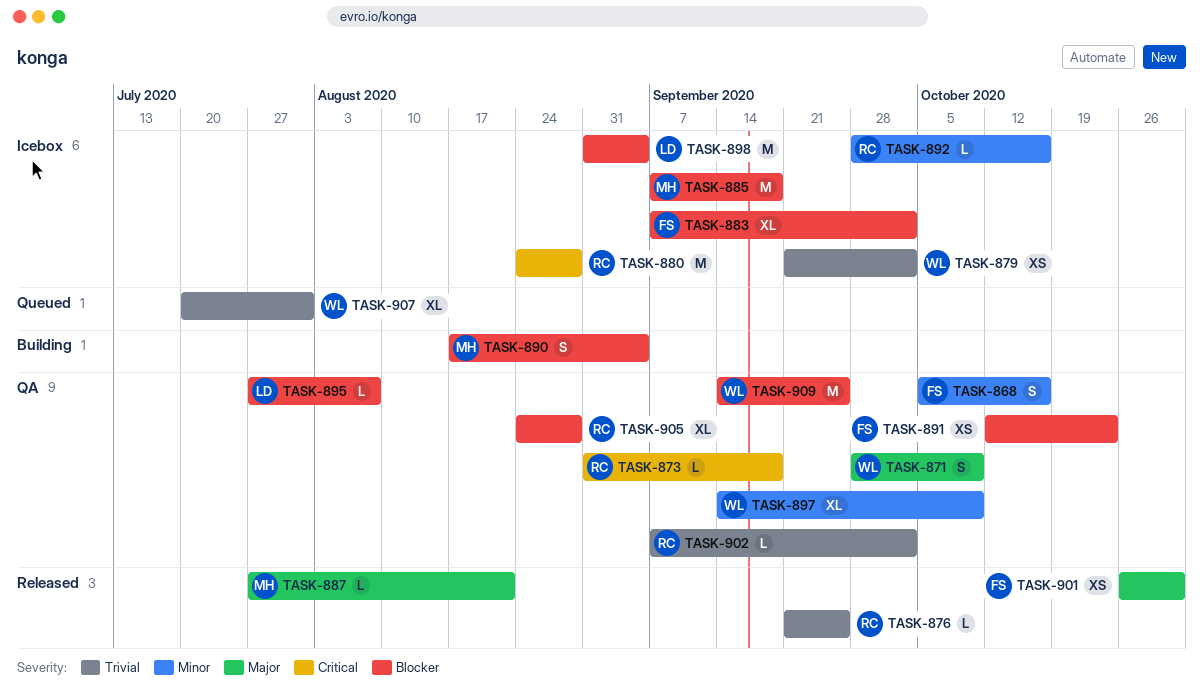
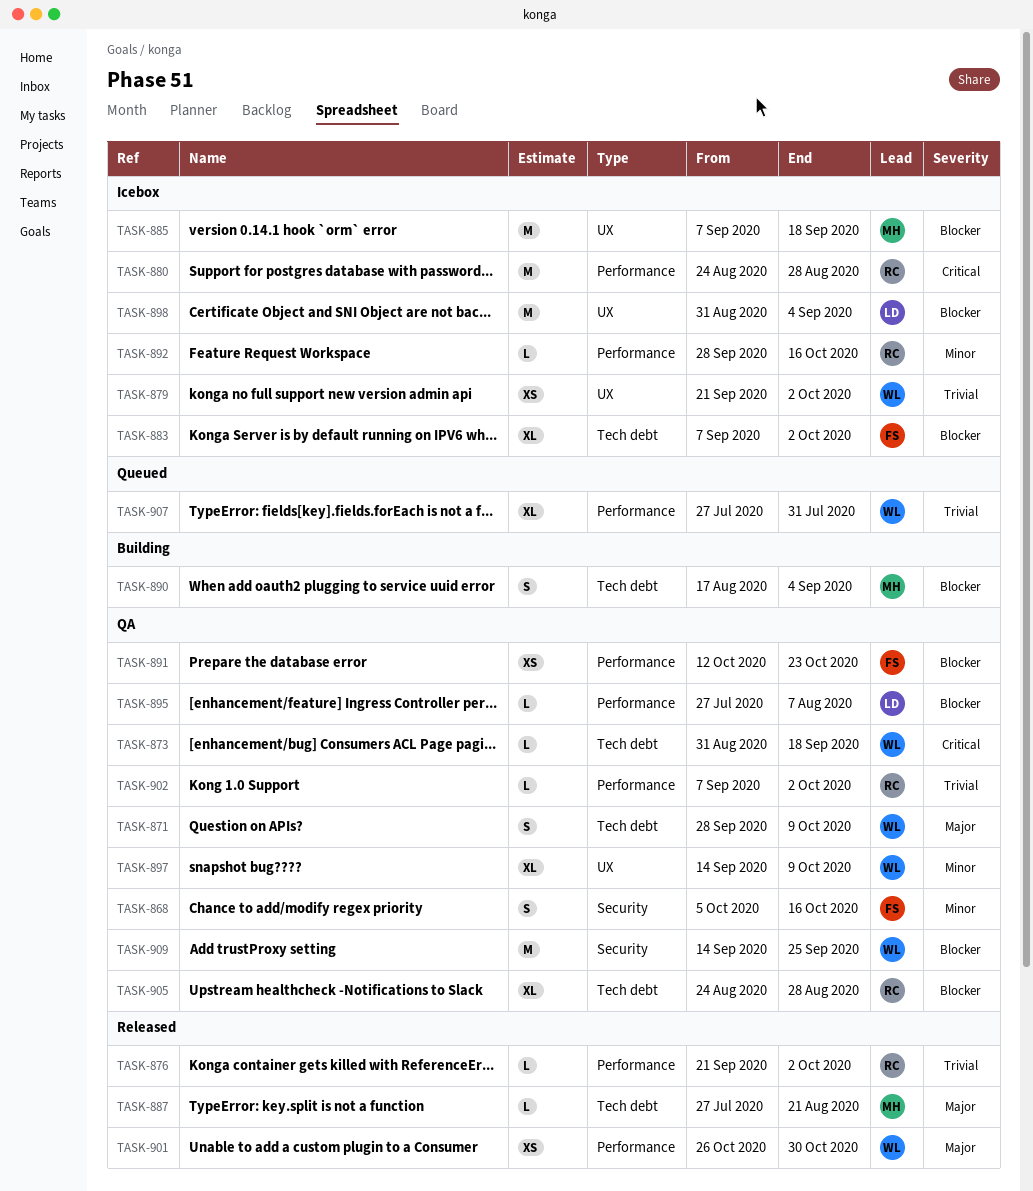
TASK-873, owner: RC -> WL
TASK-876, due: Sep 25 -> Oct 2
TASK-901, owner: FS -> WL
TASK-907, start: Jul 20 -> Jul 27

